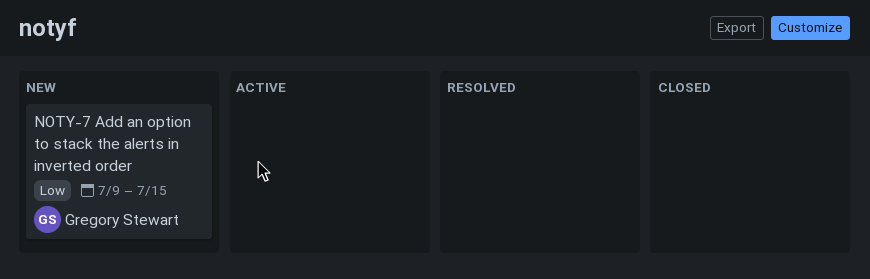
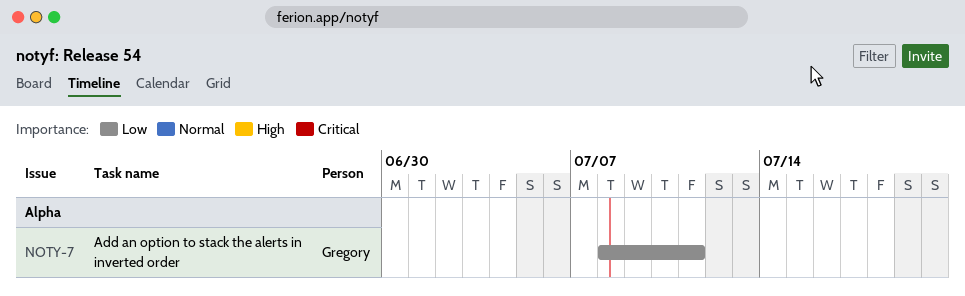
NOTY-7, start: Jul 9 -> Jul 8
NOTY-7, due: Jul 15 -> Jul 11

